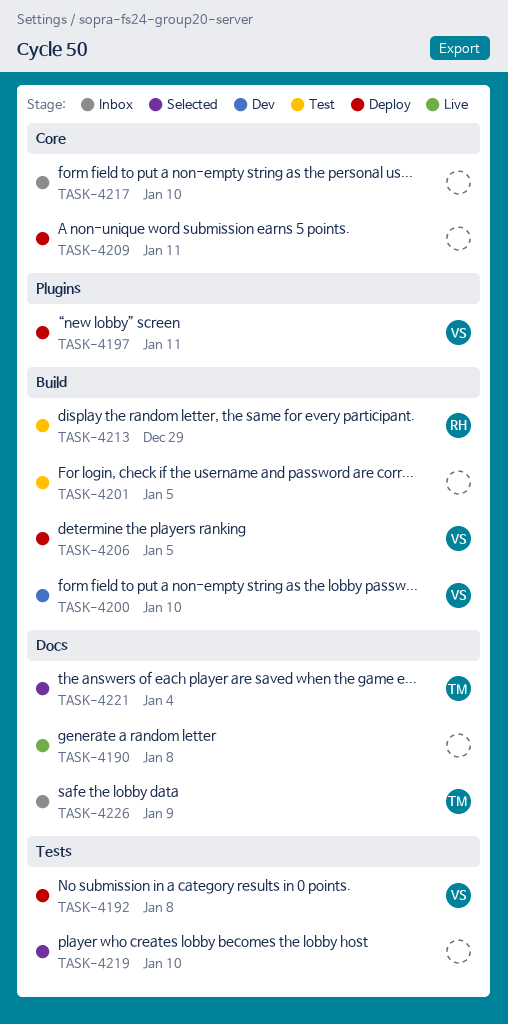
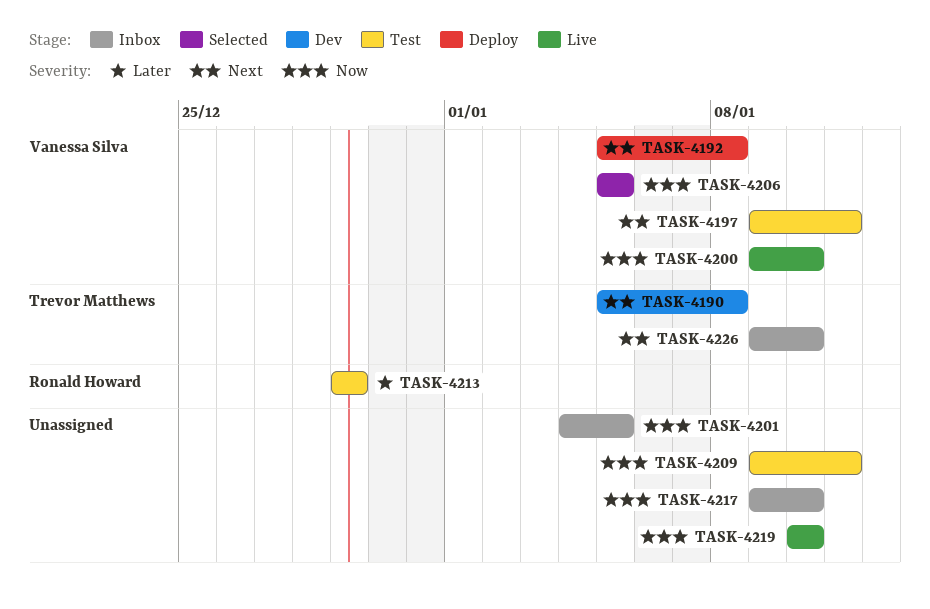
TASK-4190, status: Live -> Dev
TASK-4190, owner: none -> Trevor Matthews
TASK-4197, status: Deploy -> Test
TASK-4200, status: Dev -> Live
TASK-4201, status: Test -> Inbox
TASK-4206, status: Deploy -> Selected
TASK-4209, status: Deploy -> Test
TASK-4219, status: Selected -> Live
TASK-4221: present -> none
TASK-4226, due: Jan 9 -> Jan 10

